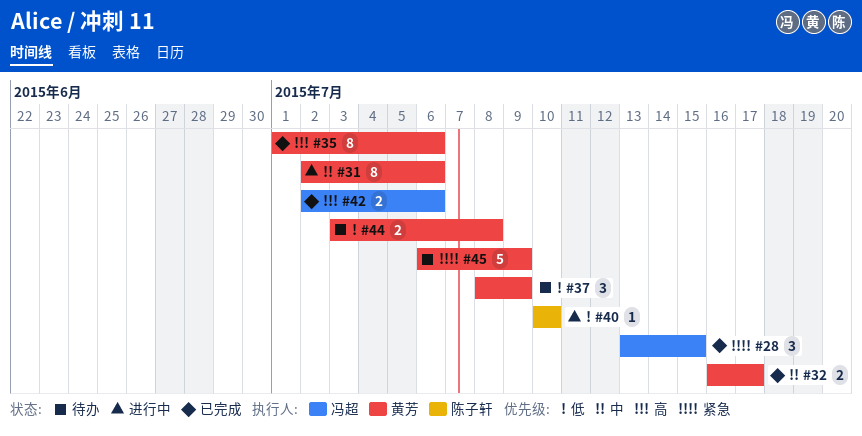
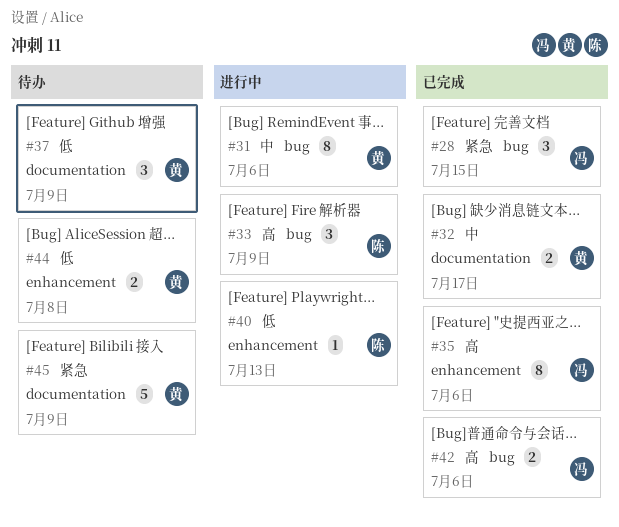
#33: none -> present
#35, owner: 黄芳 -> 冯超
#40, due: Jul 10 -> Jul 13

